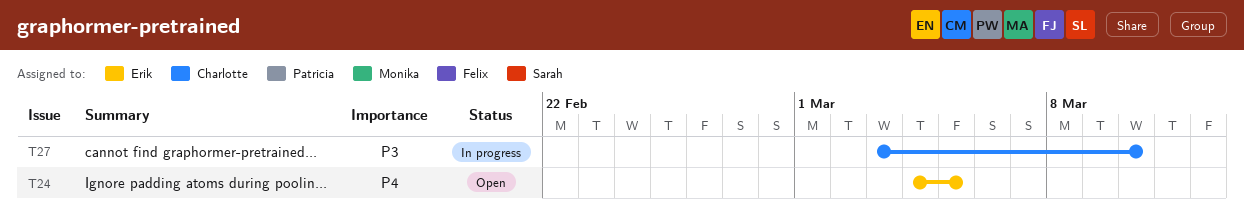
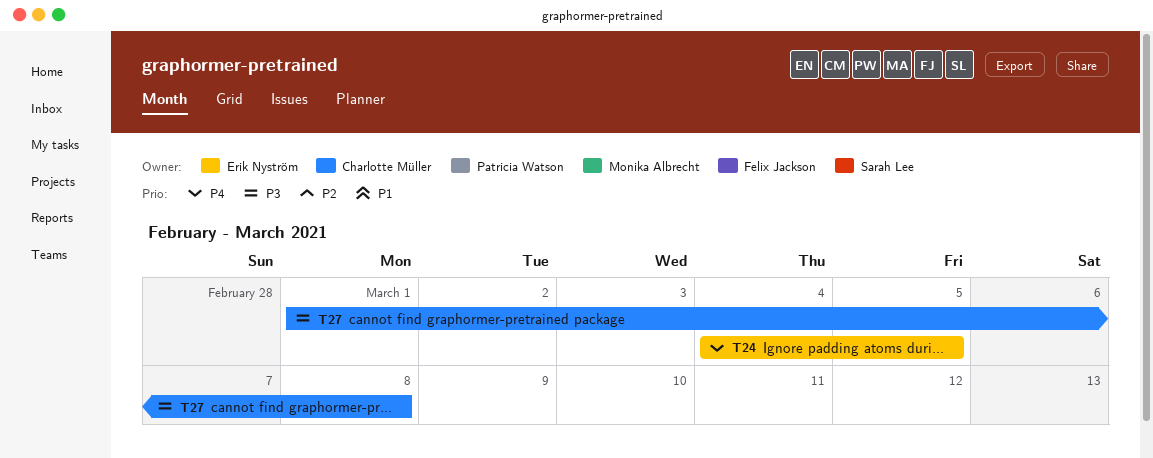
T27, start: Mar 3 -> Mar 1
T27, due: Mar 10 -> Mar 8

